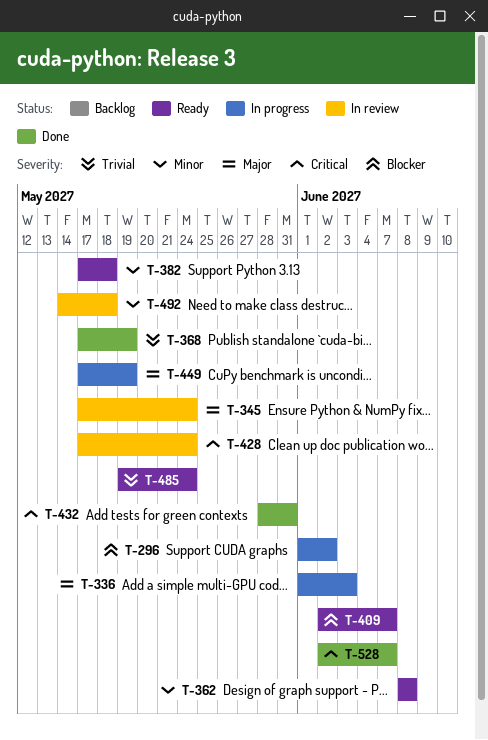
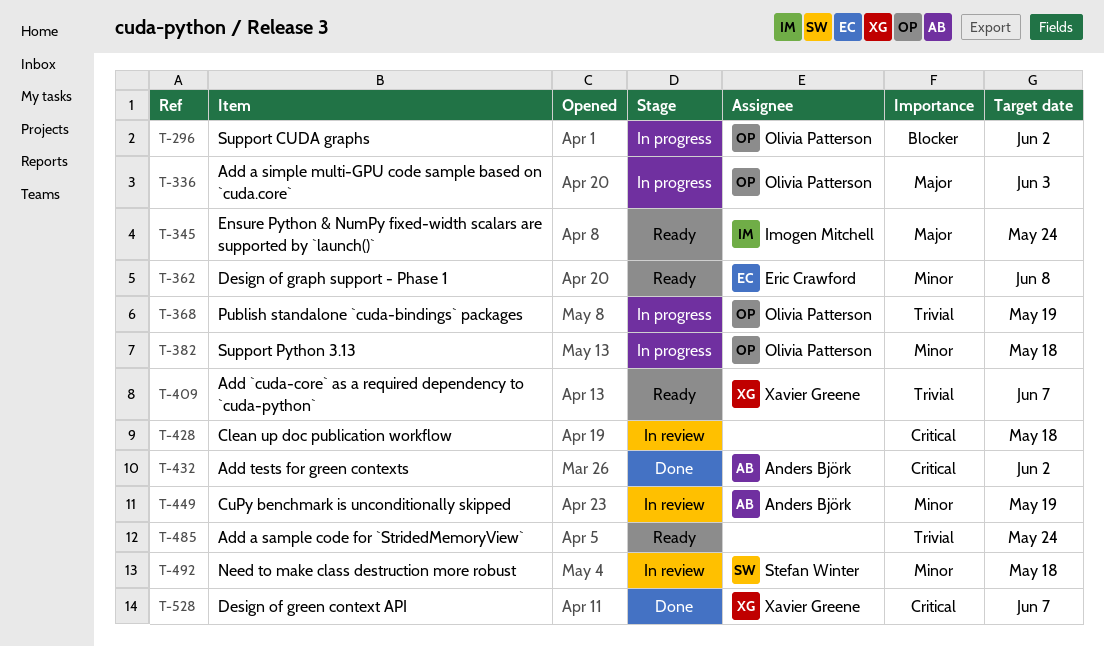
T-345, status: In review -> Ready
T-368, status: Done -> In progress
T-382, status: Ready -> In progress
T-409, priority: Blocker -> Trivial
T-428, due: May 24 -> May 18
T-432, due: May 31 -> Jun 2
T-449, status: In progress -> In review
T-449, priority: Major -> Minor

